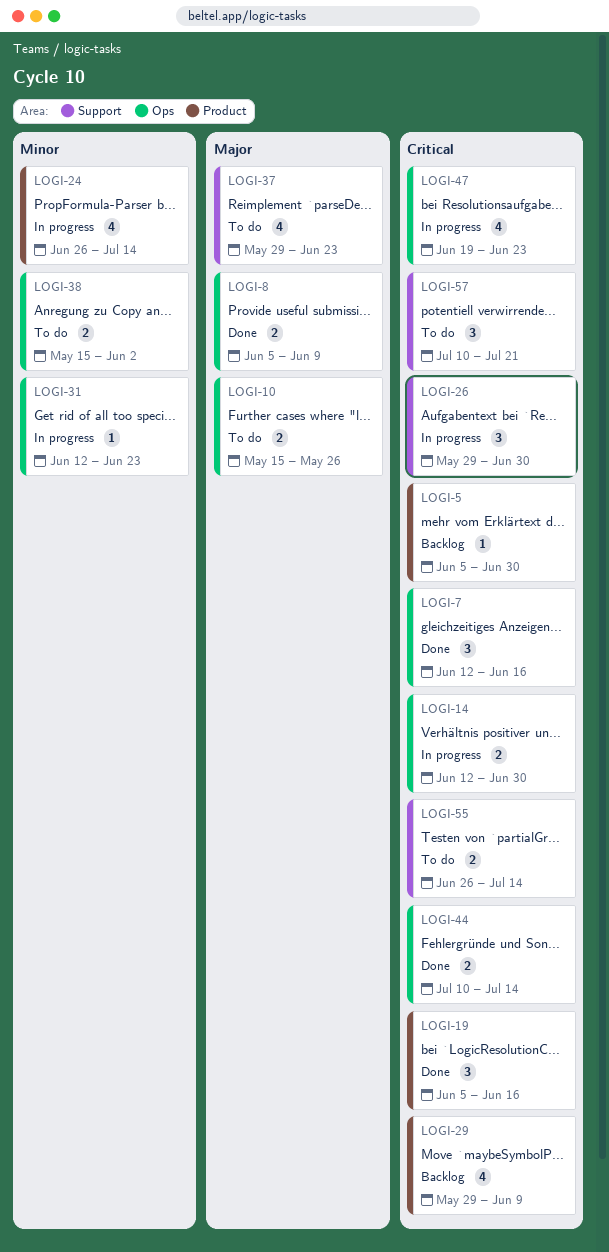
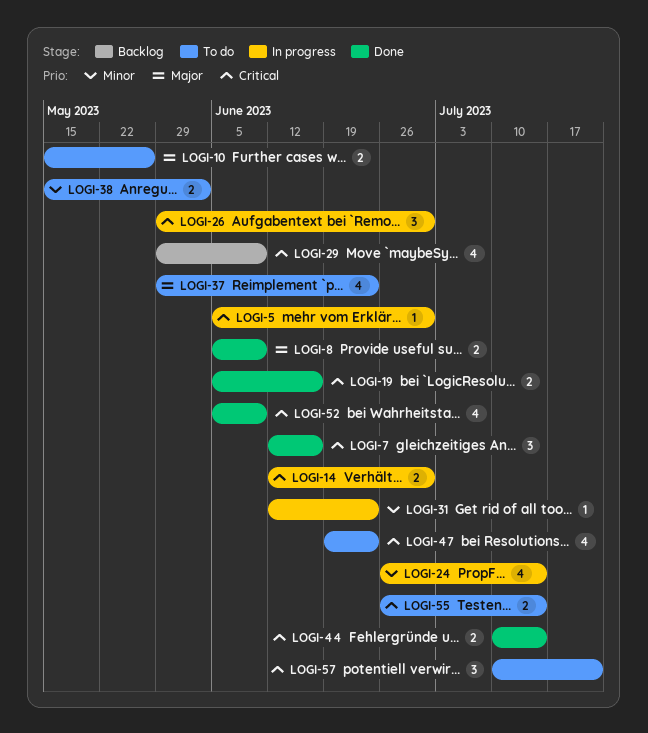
LOGI-5, status: Backlog -> In progress
LOGI-19, estimate: 3 -> 2
LOGI-47, status: In progress -> To do
LOGI-52: none -> present

